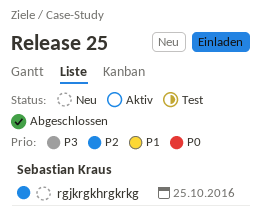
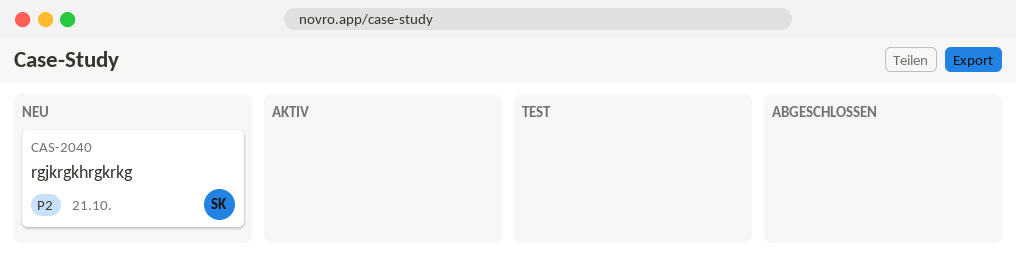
rgjkrgkhrgkrkg, due: Oct 25 -> Oct 21

